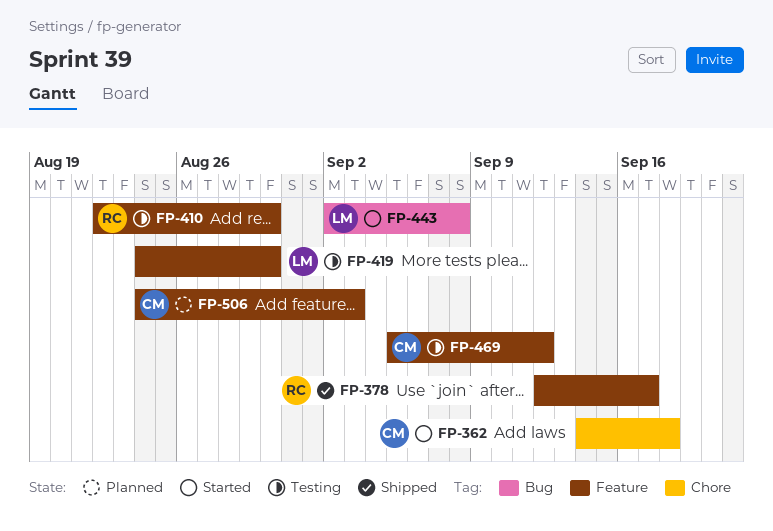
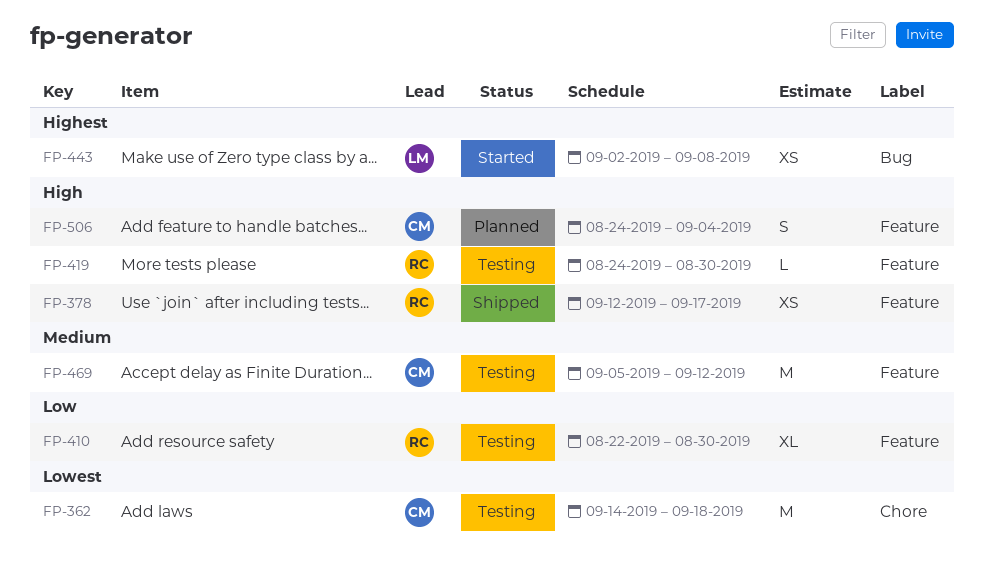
FP-362, status: Started -> Testing
FP-419, owner: LM -> RC
FP-506, due: Sep 3 -> Sep 4

